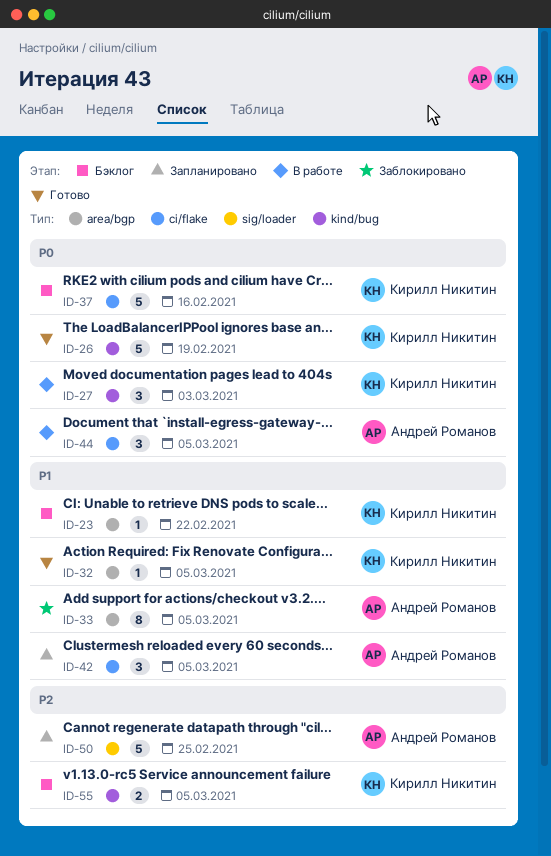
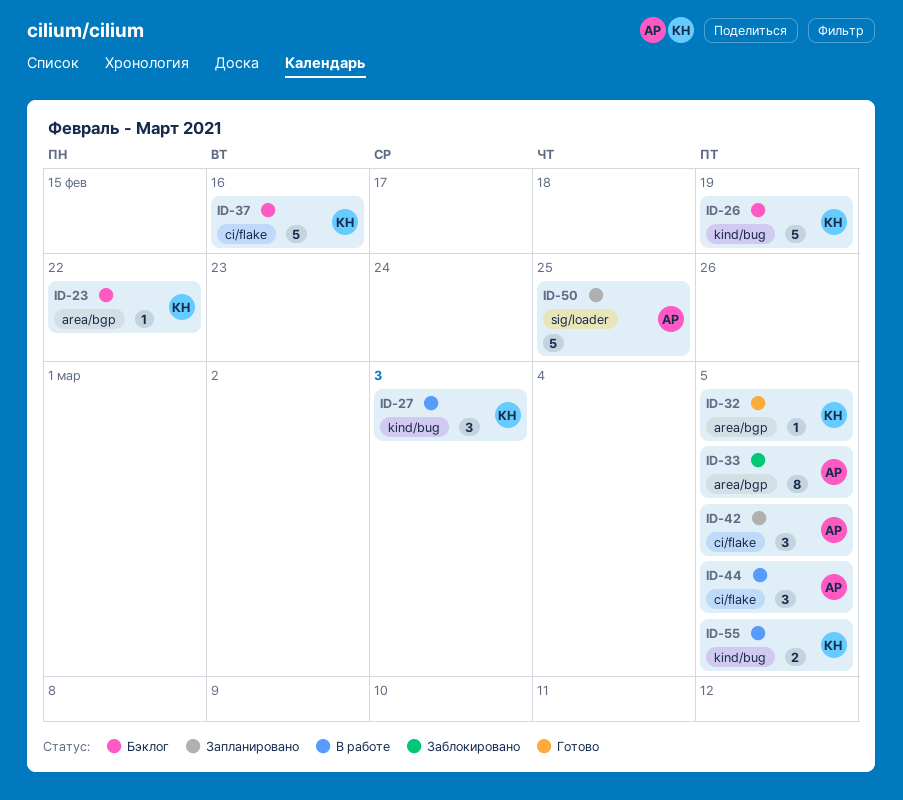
ID-26, status: Готово -> Бэклог
ID-55, status: Бэклог -> В работе

